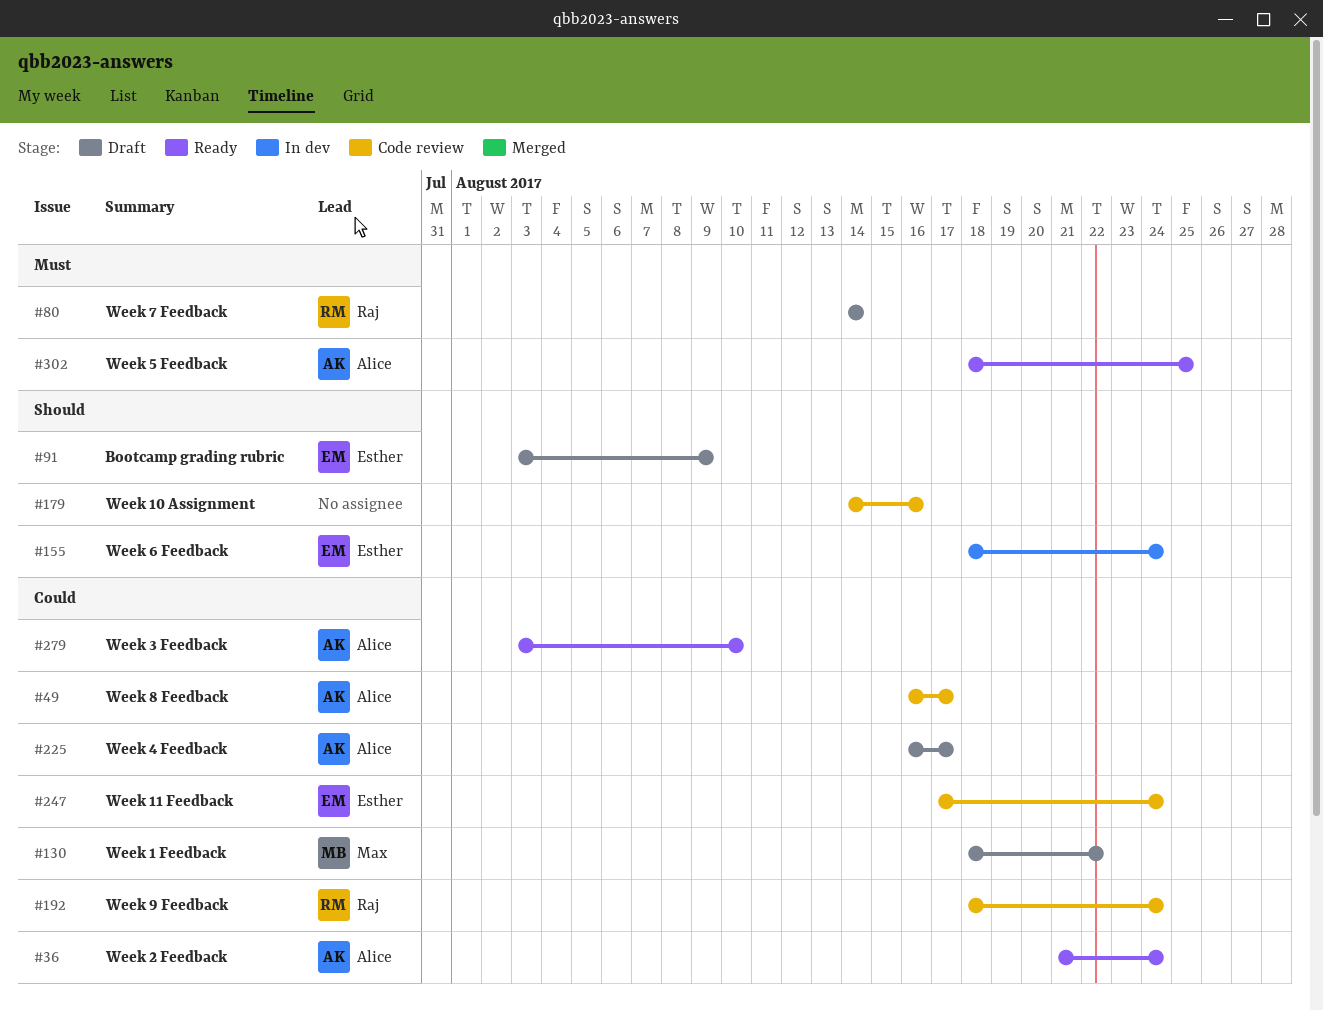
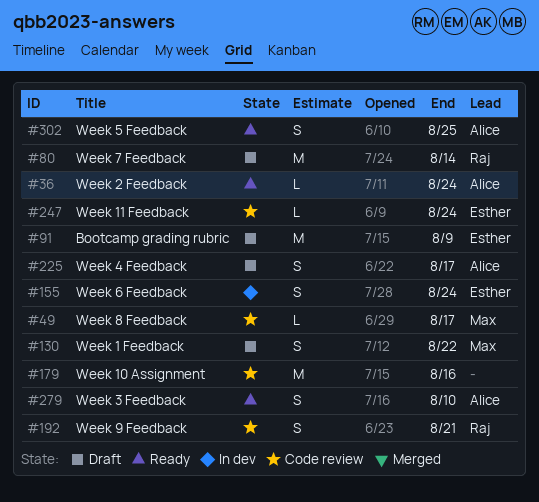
#49, owner: Alice -> Max
#192, due: Aug 24 -> Aug 21

